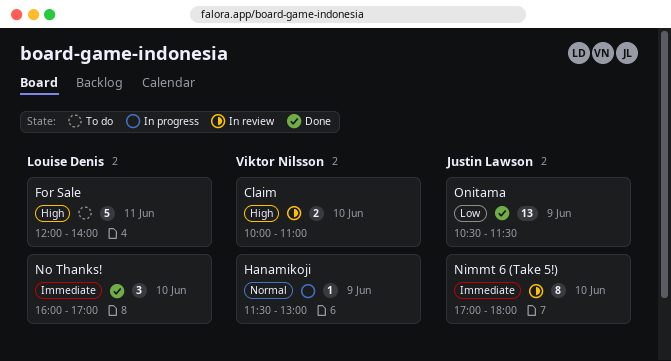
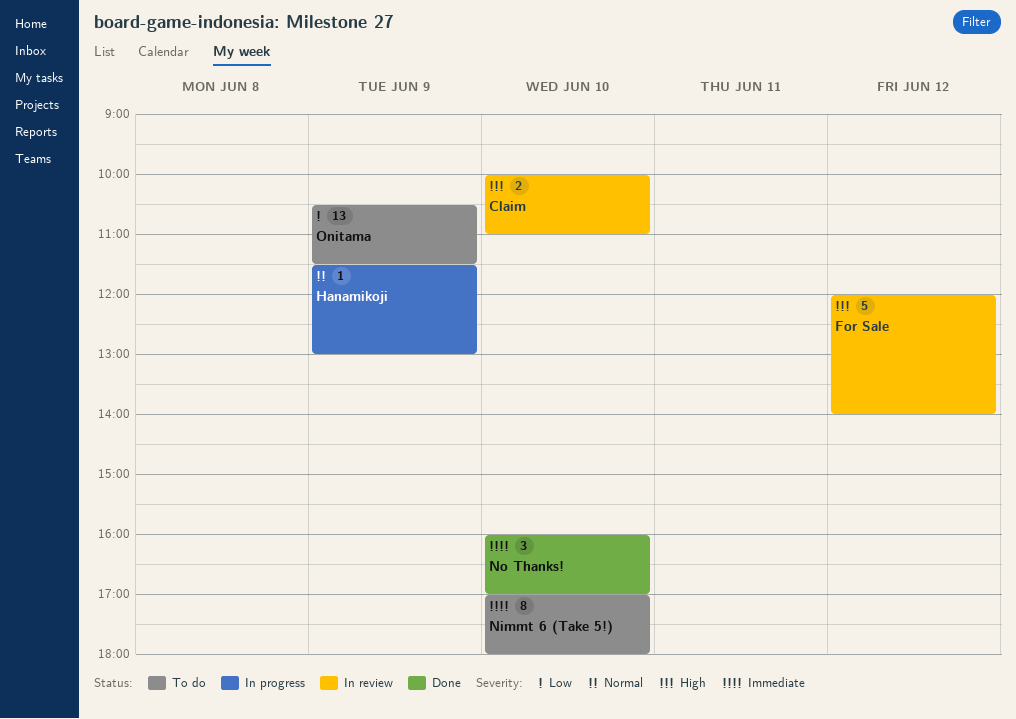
For Sale, status: To do -> In review
For Sale, day: Jun 11 -> Jun 12
Nimmt 6 (Take 5!), status: In review -> To do
Onitama, status: Done -> To do

